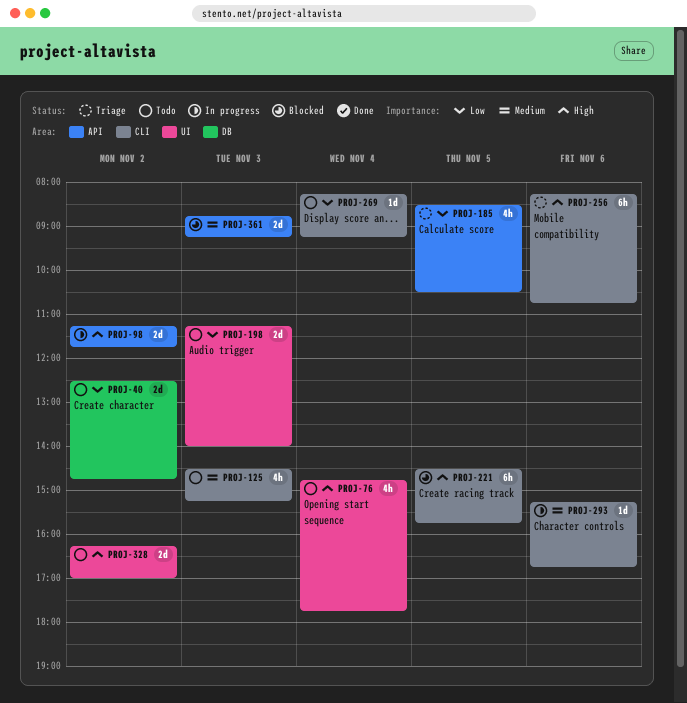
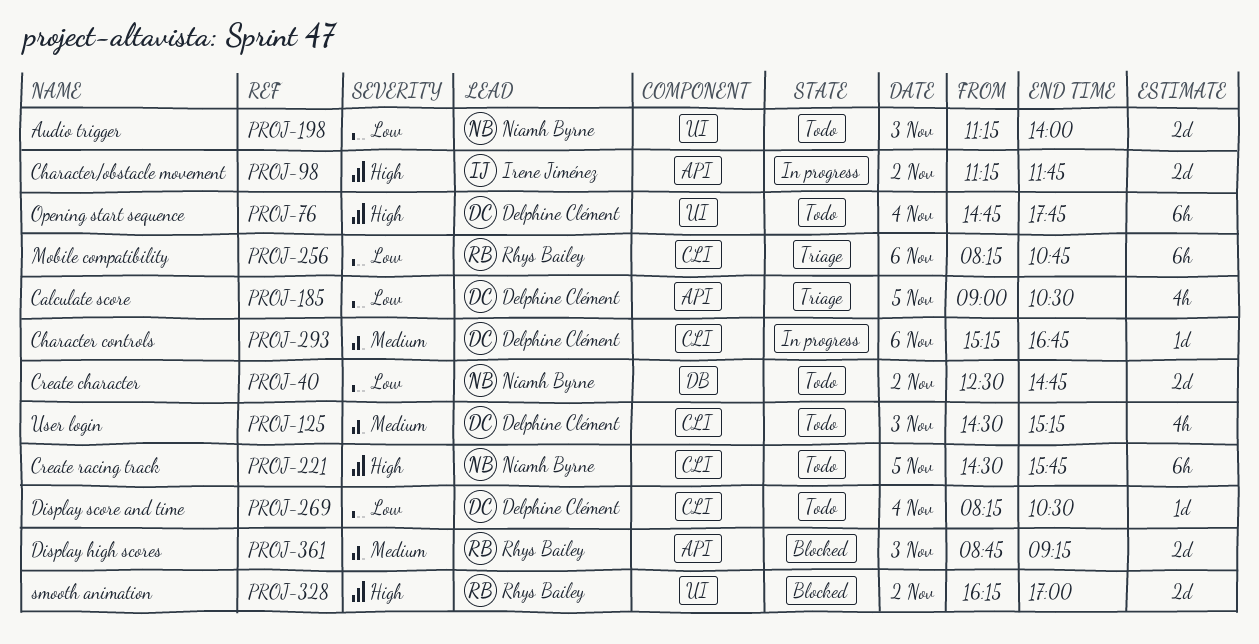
PROJ-76, estimate: 4h -> 6h
PROJ-185, begins: 08:30 -> 09:00
PROJ-221, status: Blocked -> Todo
PROJ-256, priority: High -> Low
PROJ-269, ends: 09:15 -> 10:30
PROJ-328, status: Todo -> Blocked

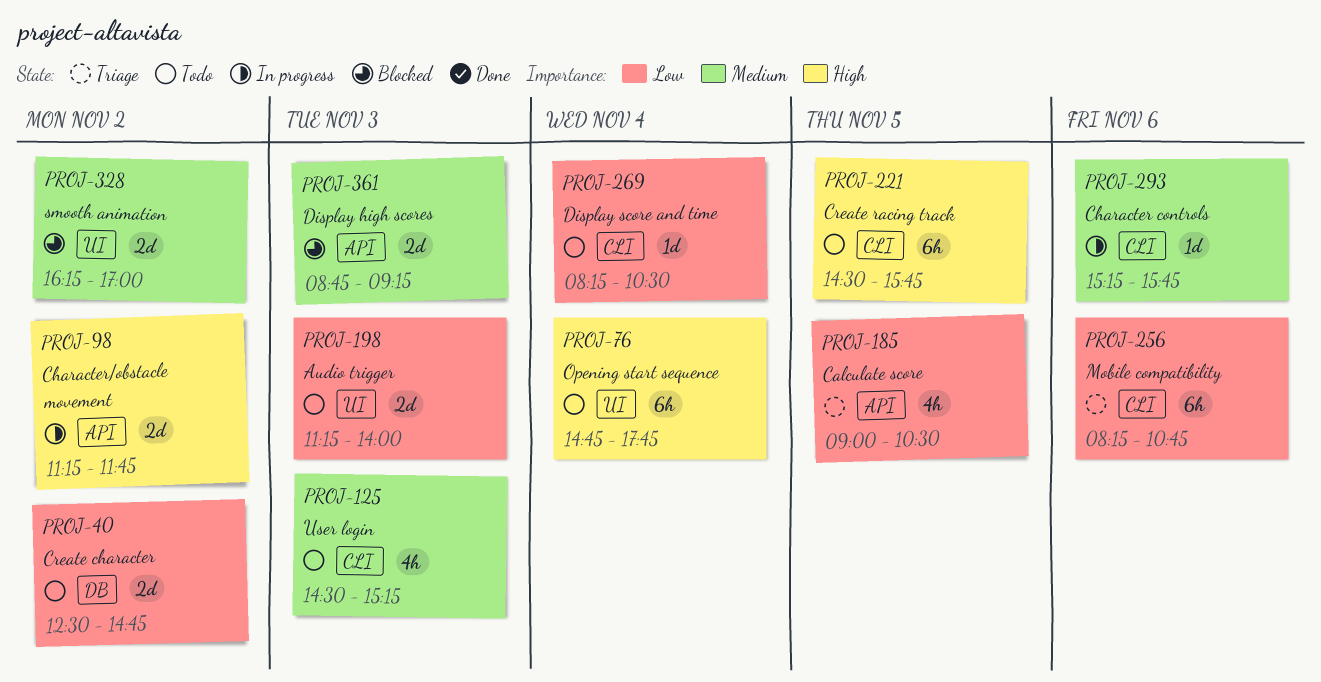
PROJ-293, ends: 16:45 -> 15:45
PROJ-328, priority: High -> Medium

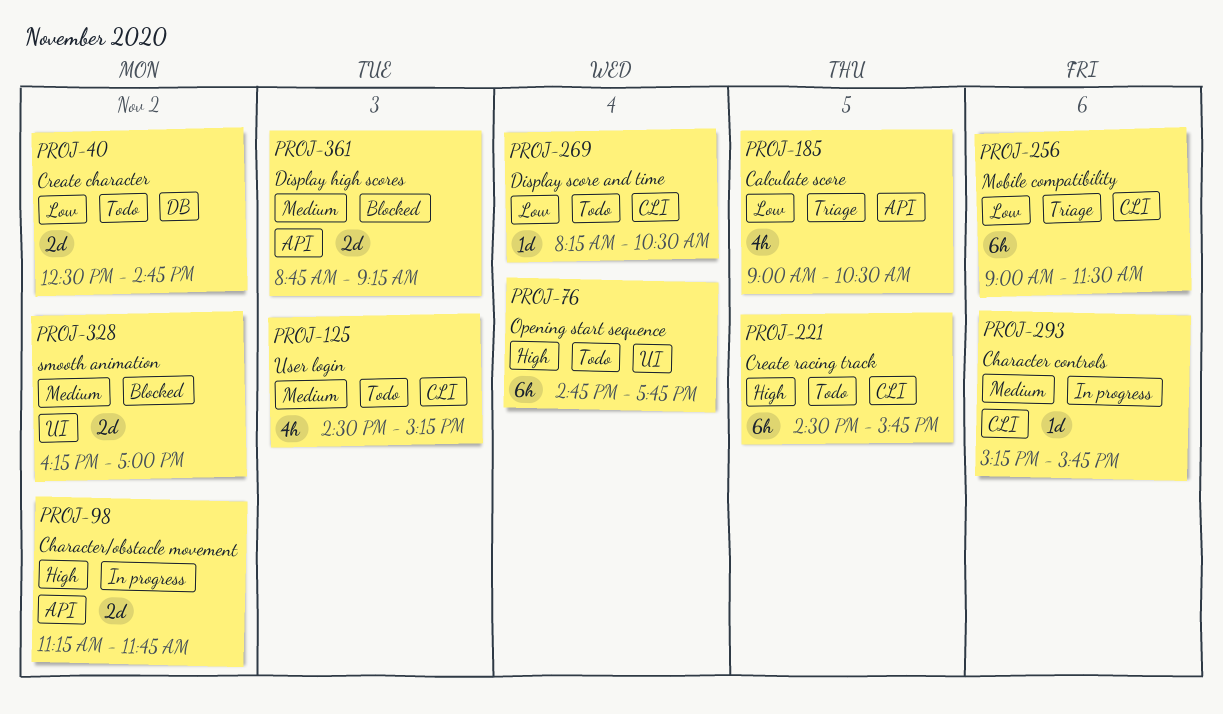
PROJ-198: present -> none
PROJ-256, begins: 08:15 -> 09:00
PROJ-256, ends: 10:45 -> 11:30

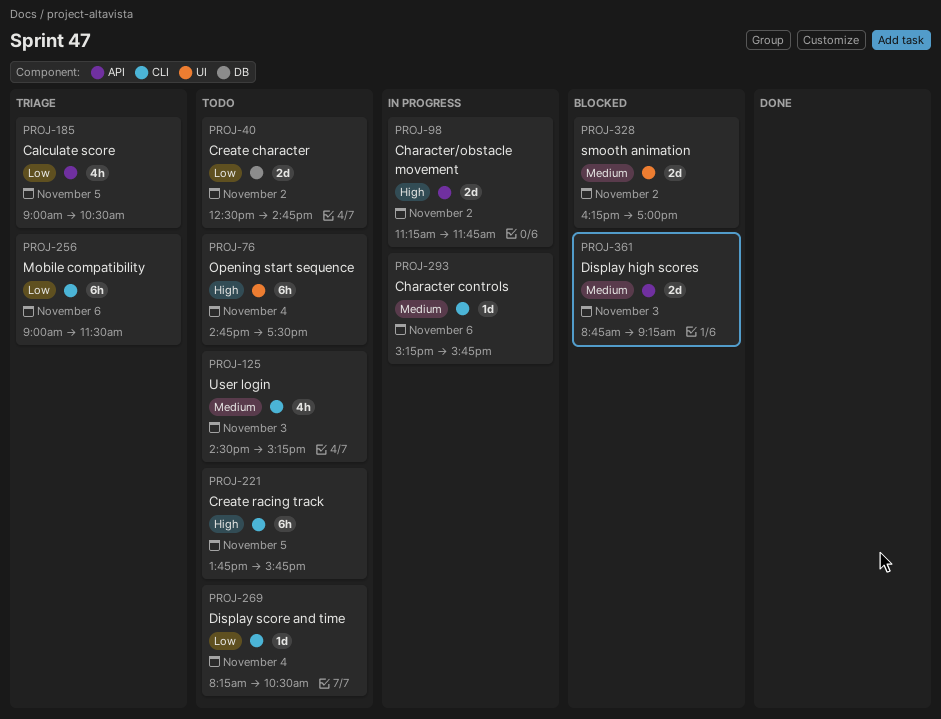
PROJ-76, ends: 17:45 -> 17:30
PROJ-221, begins: 14:30 -> 13:45

